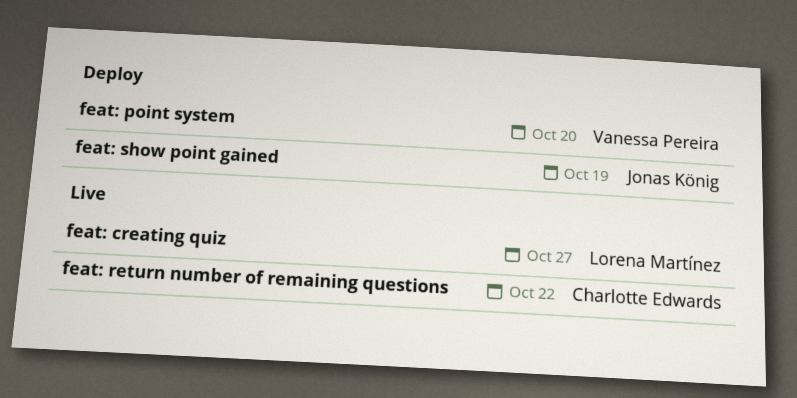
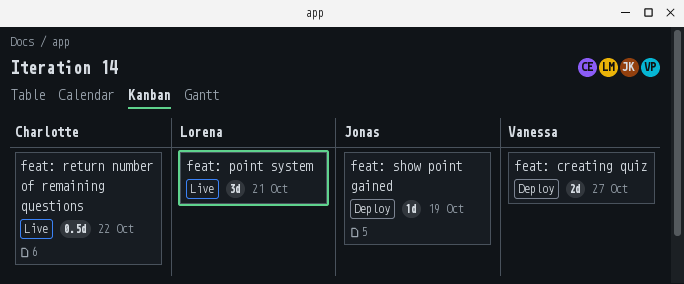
feat: creating quiz, status: Live -> Deploy
feat: creating quiz, owner: Lorena Martínez -> Vanessa Pereira
feat: point system, status: Deploy -> Live
feat: point system, owner: Vanessa Pereira -> Lorena Martínez
feat: point system, due: Oct 20 -> Oct 21

